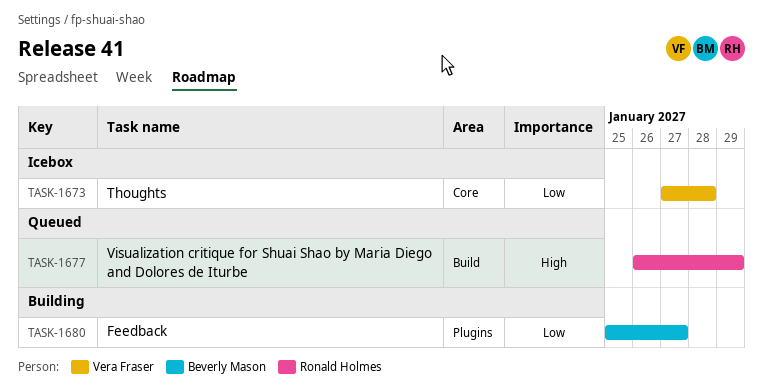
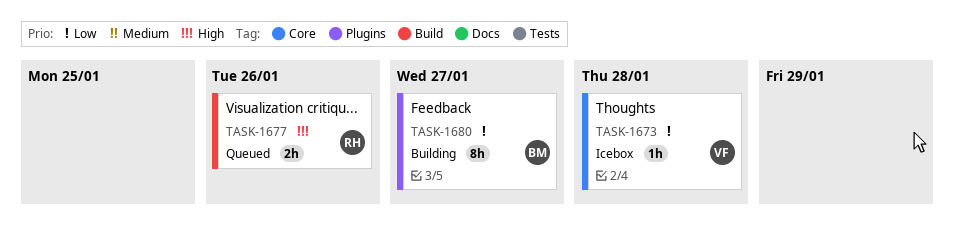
TASK-1677, due: Jan 29 -> Jan 26

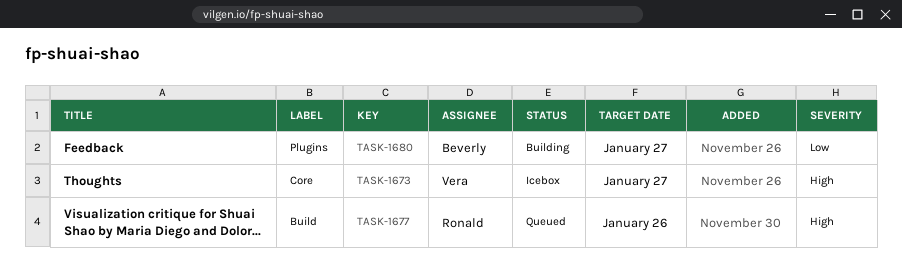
TASK-1673, priority: Low -> High
TASK-1673, due: Jan 28 -> Jan 27

